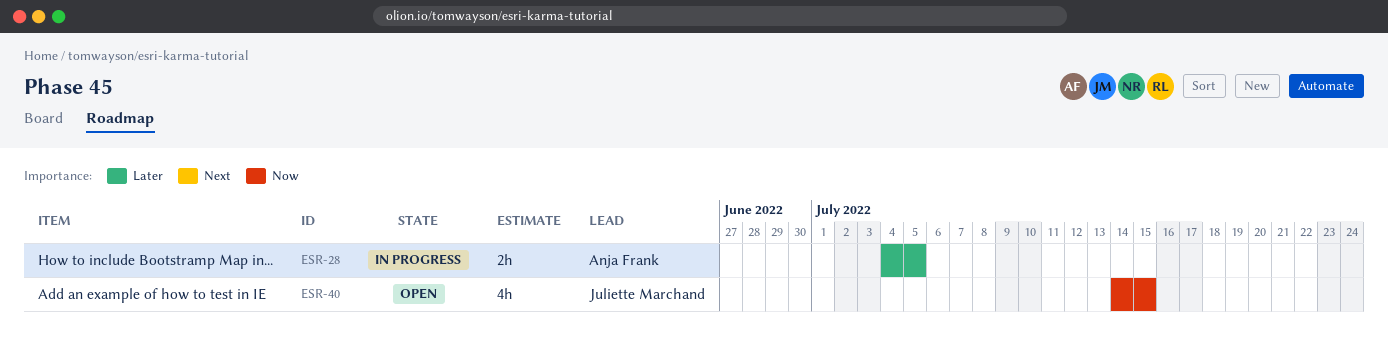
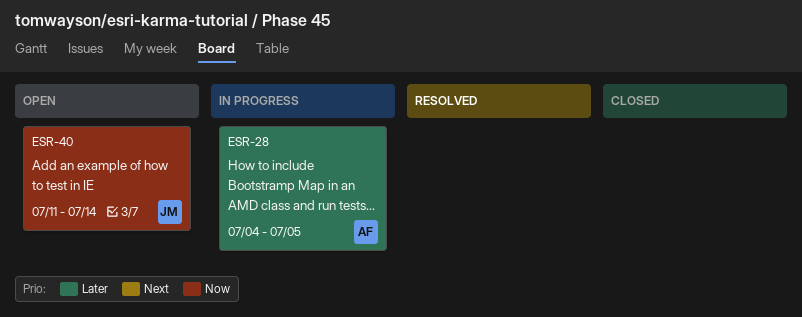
ESR-40, start: Jul 14 -> Jul 11
ESR-40, due: Jul 15 -> Jul 14

